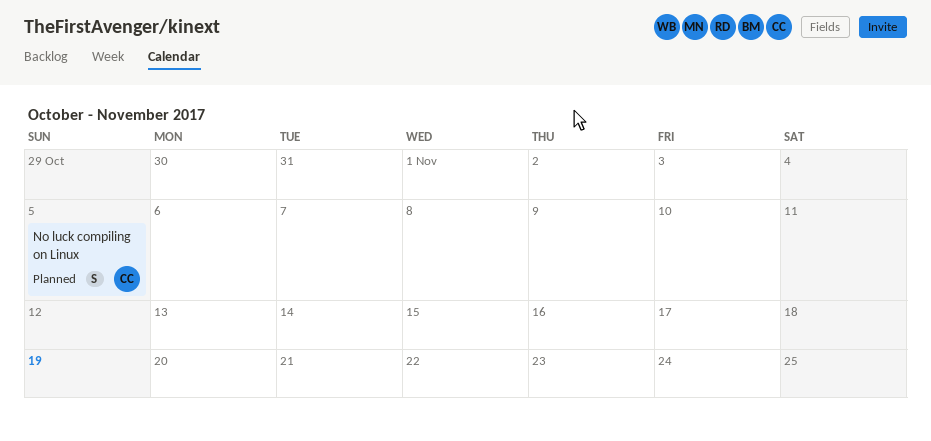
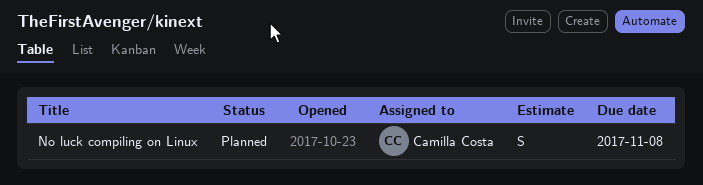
No luck compiling on Linux, due: Nov 5 -> Nov 8

